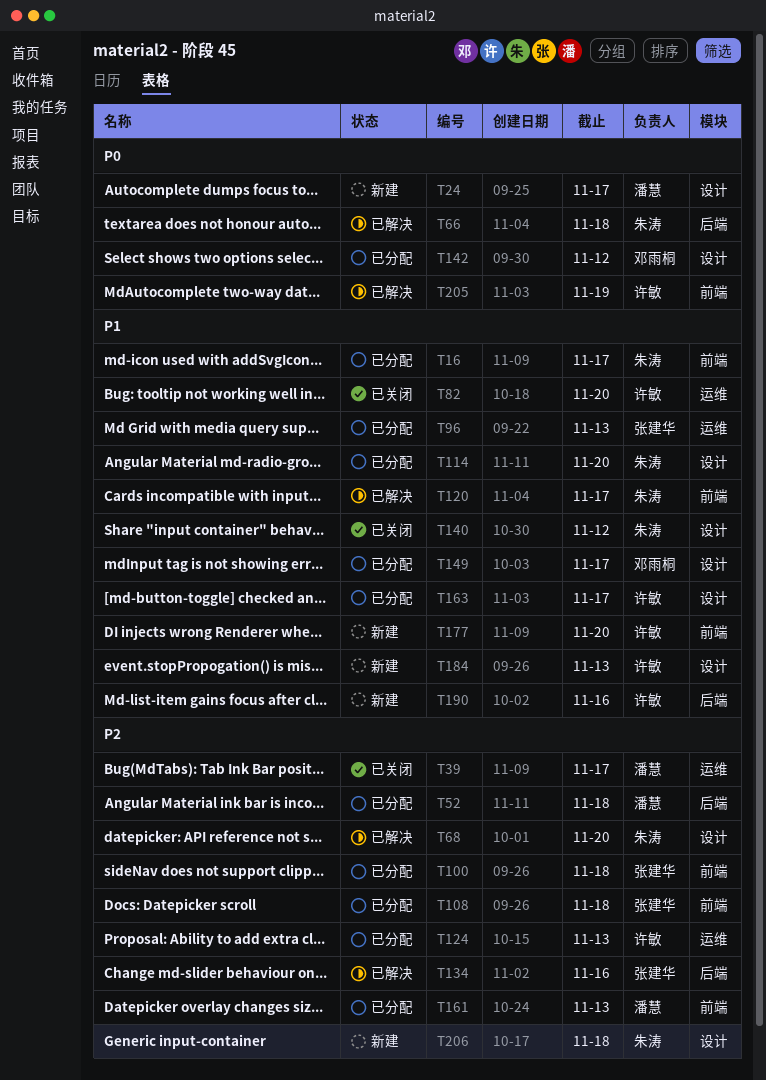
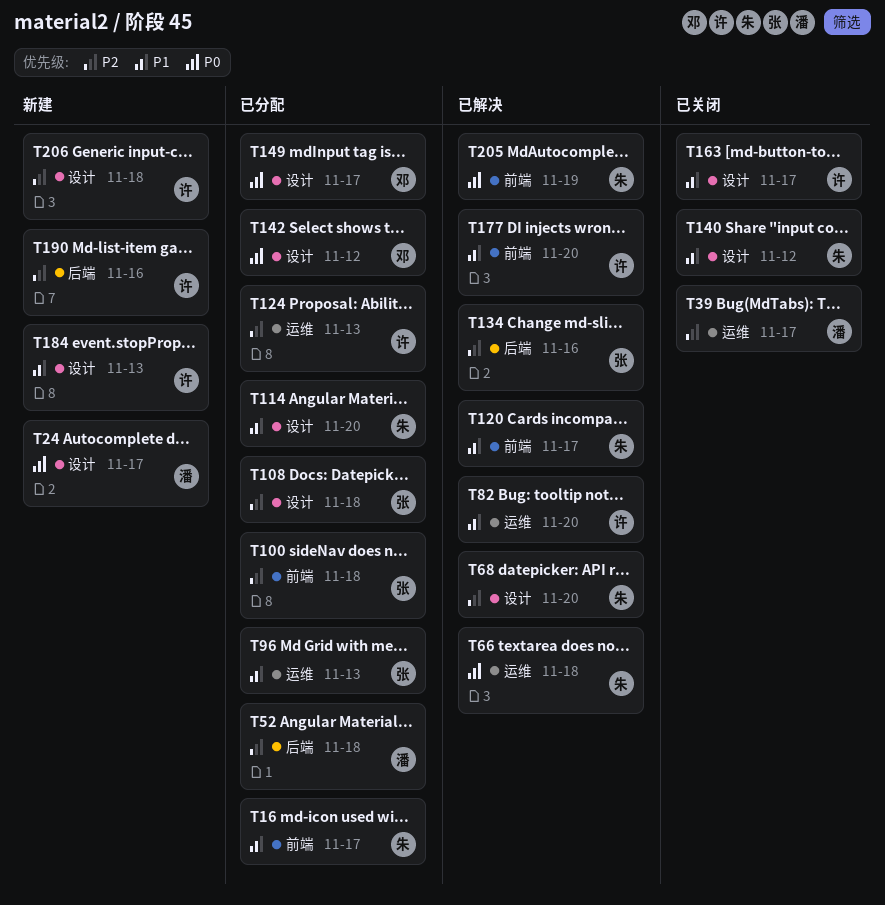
T66, label: 后端 -> 运维
T82, status: 已关闭 -> 已解决
T108, label: 前端 -> 设计
T149, priority: P1 -> P0
T161: present -> none
T163, status: 已分配 -> 已关闭
T177, status: 新建 -> 已解决
T190, priority: P1 -> P2
T205, owner: 许敏 -> 朱涛
T206, owner: 朱涛 -> 许敏

